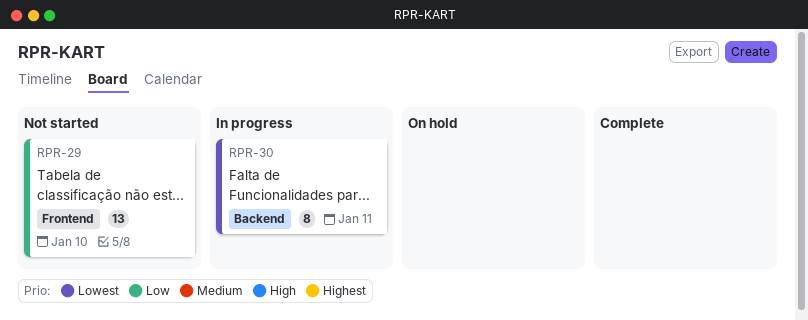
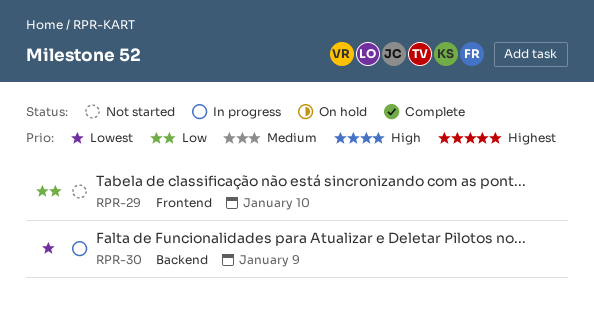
RPR-30, due: Jan 11 -> Jan 9

